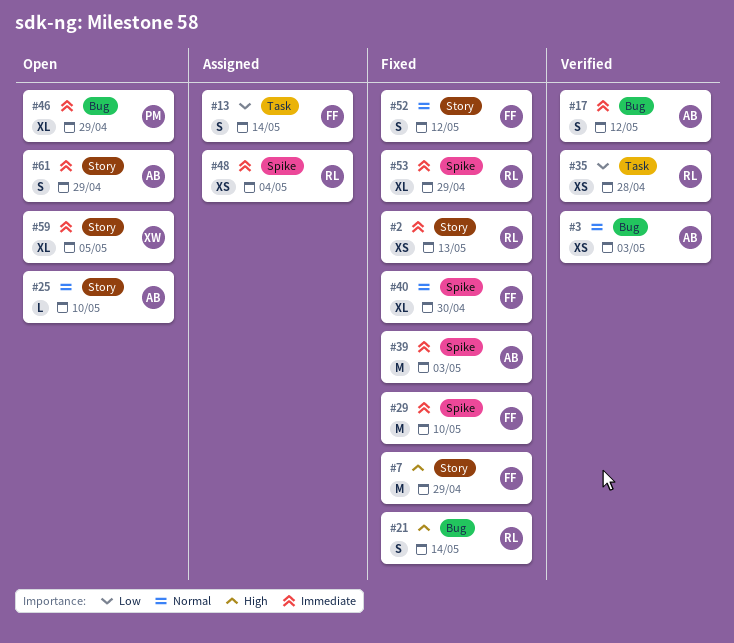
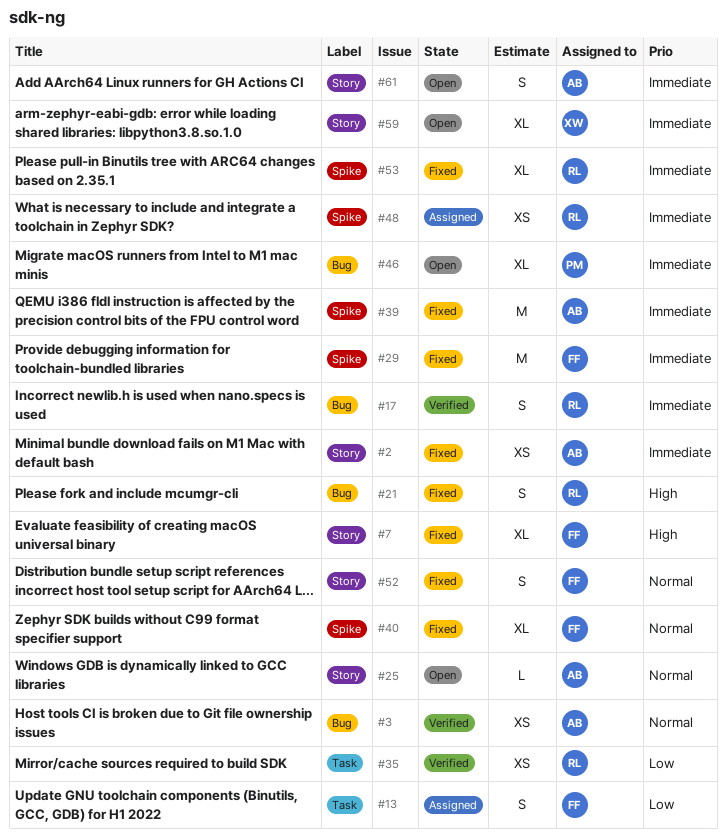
#2, owner: RL -> AB
#7, estimate: M -> XL
#17, owner: AB -> RL

